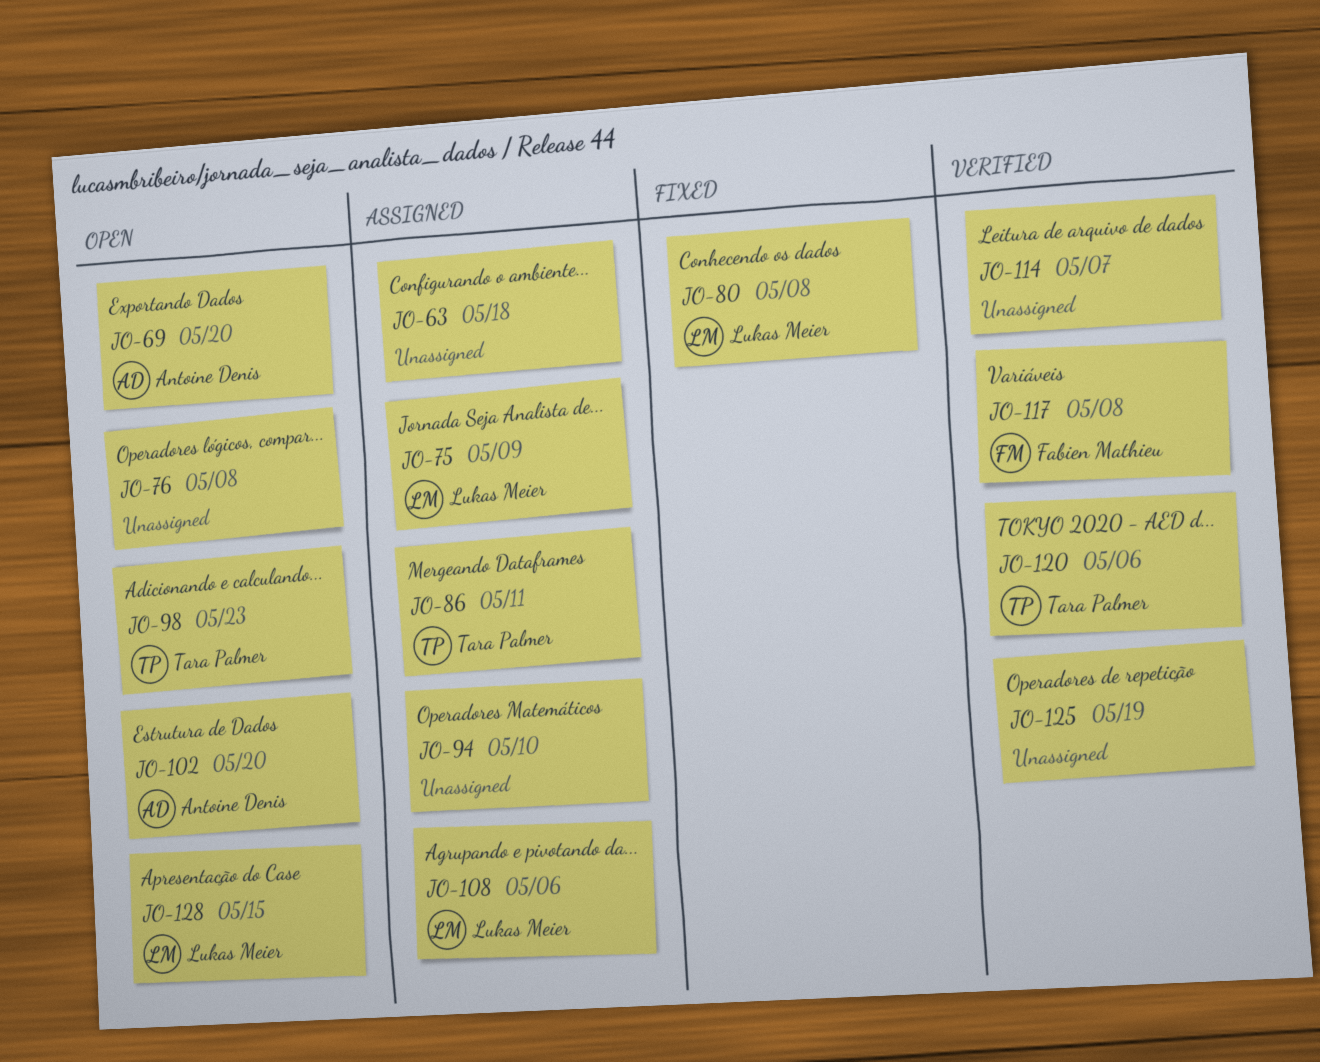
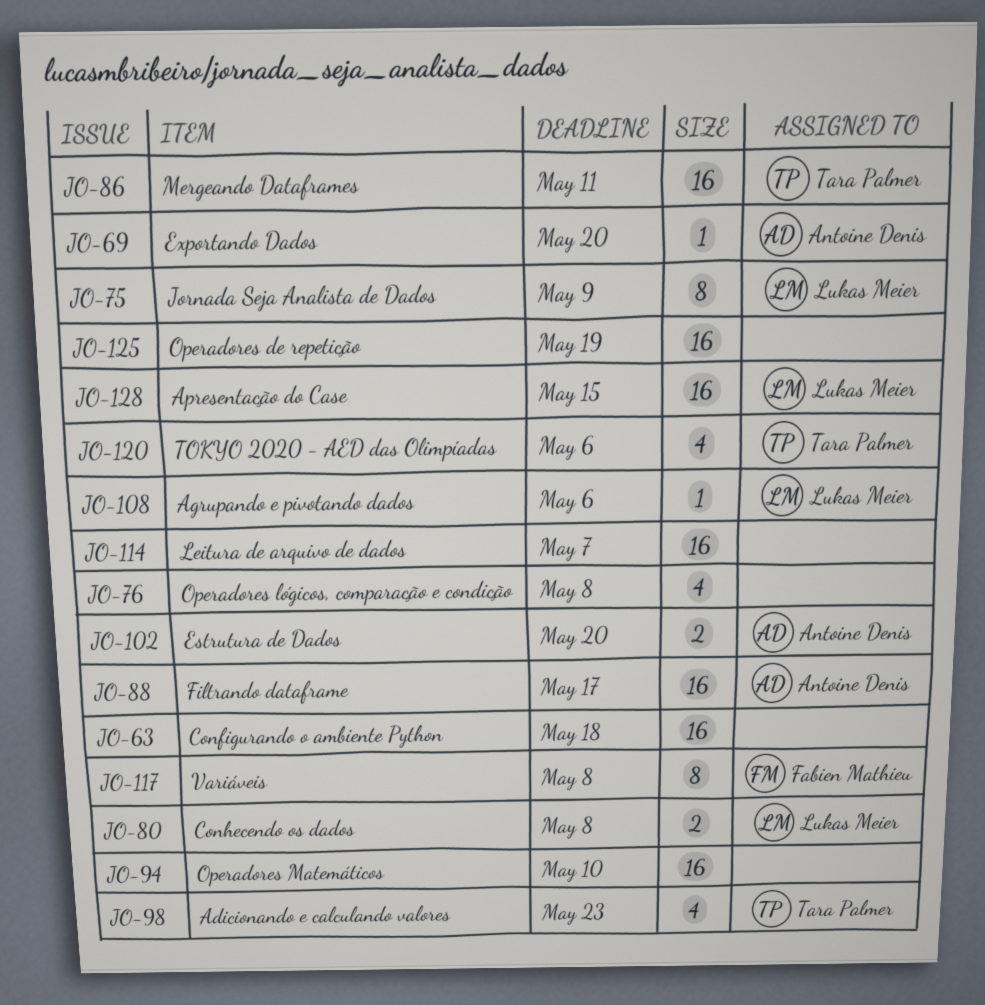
JO-88: none -> present

